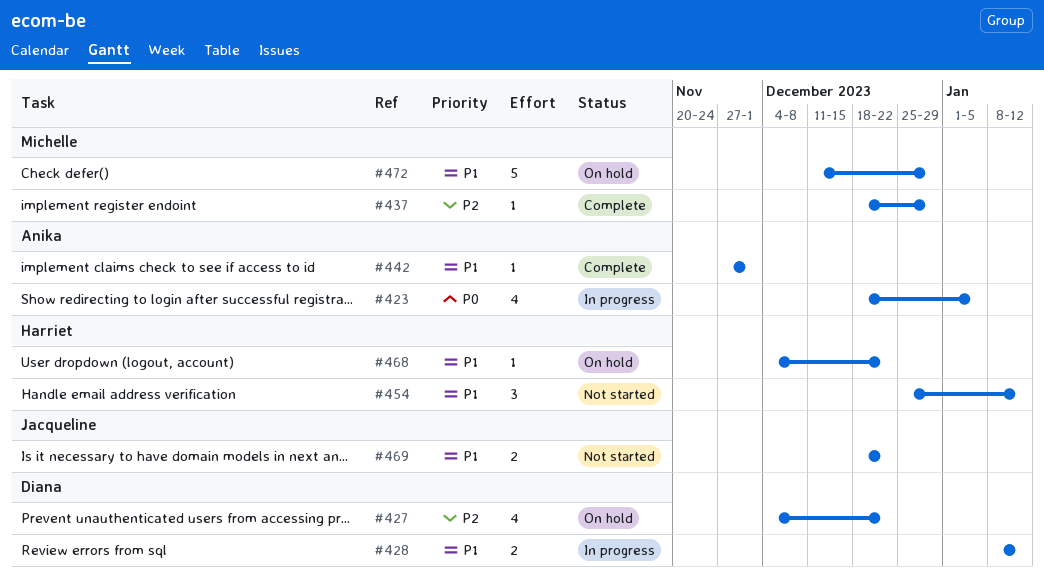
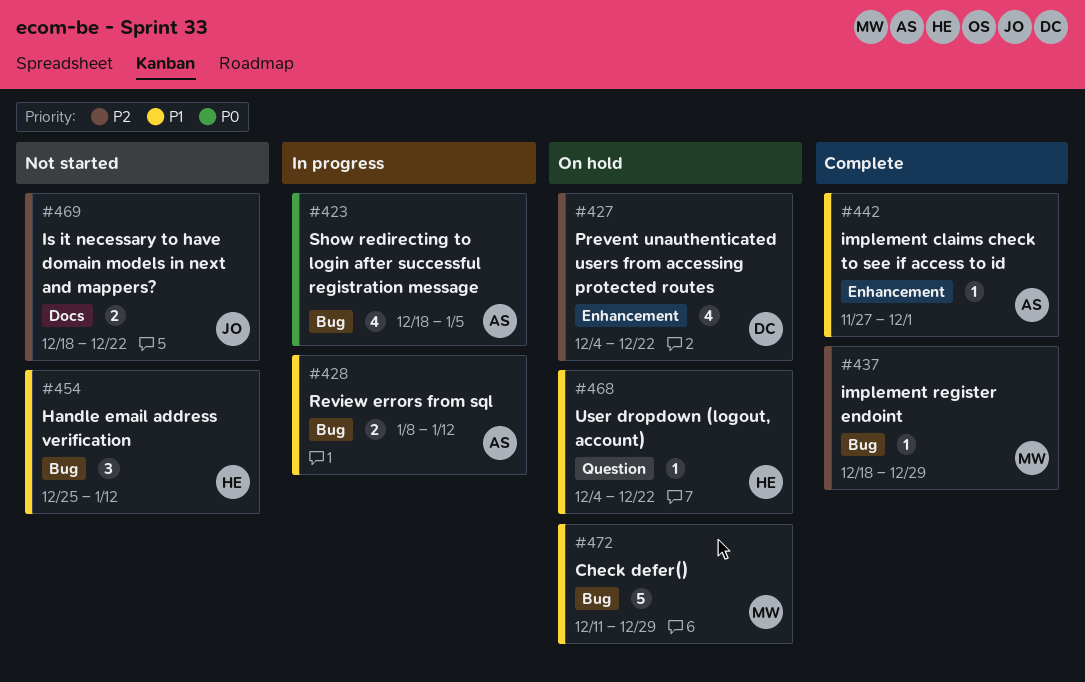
#428, owner: Diana -> Anika
#469, priority: P1 -> P2

